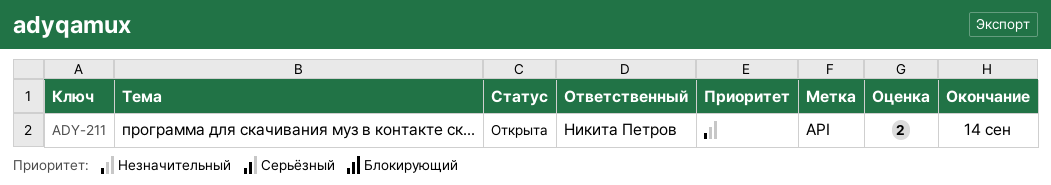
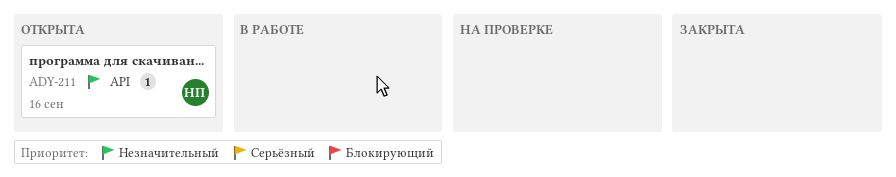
ADY-211, estimate: 2 -> 1
ADY-211, due: Sep 14 -> Sep 16

